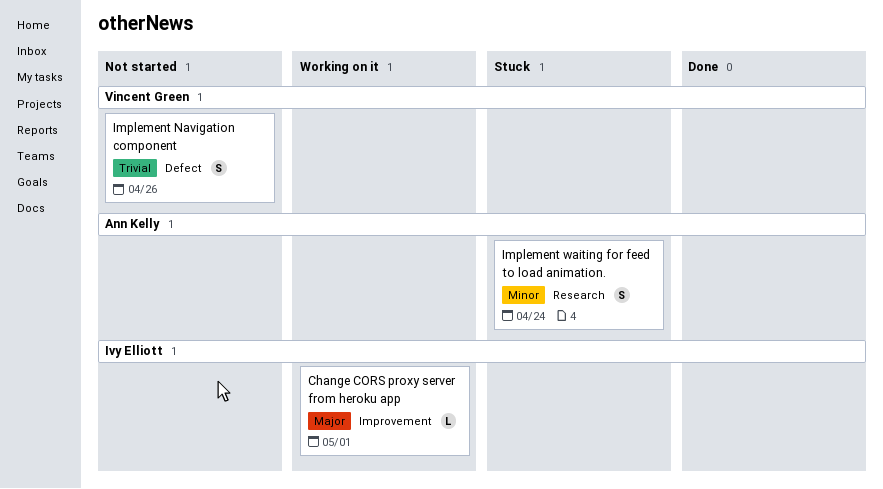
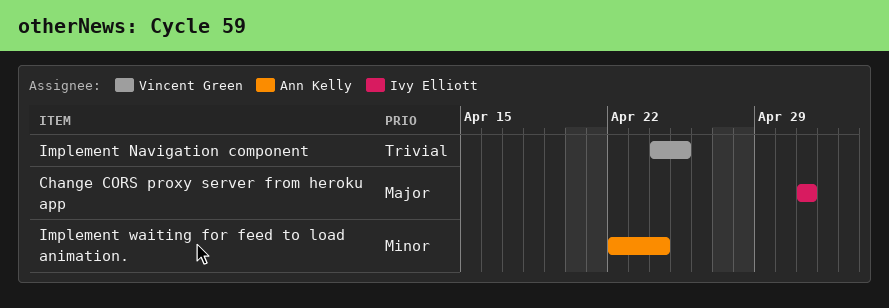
Implement Navigation component, due: Apr 26 -> Apr 25

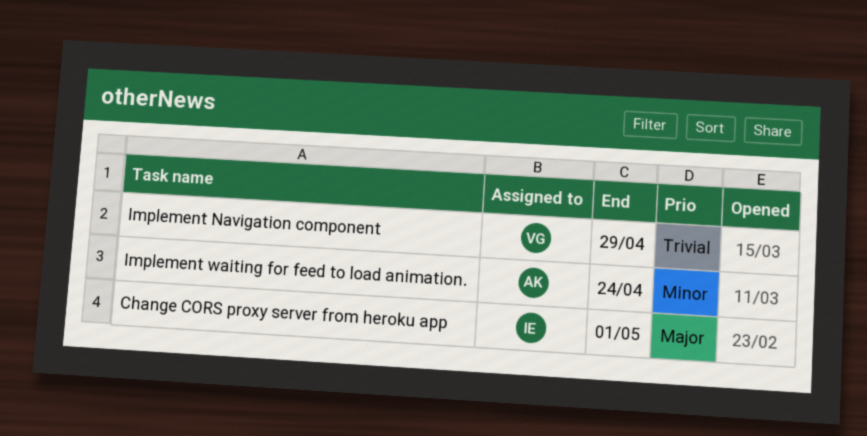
Implement Navigation component, due: Apr 25 -> Apr 29

